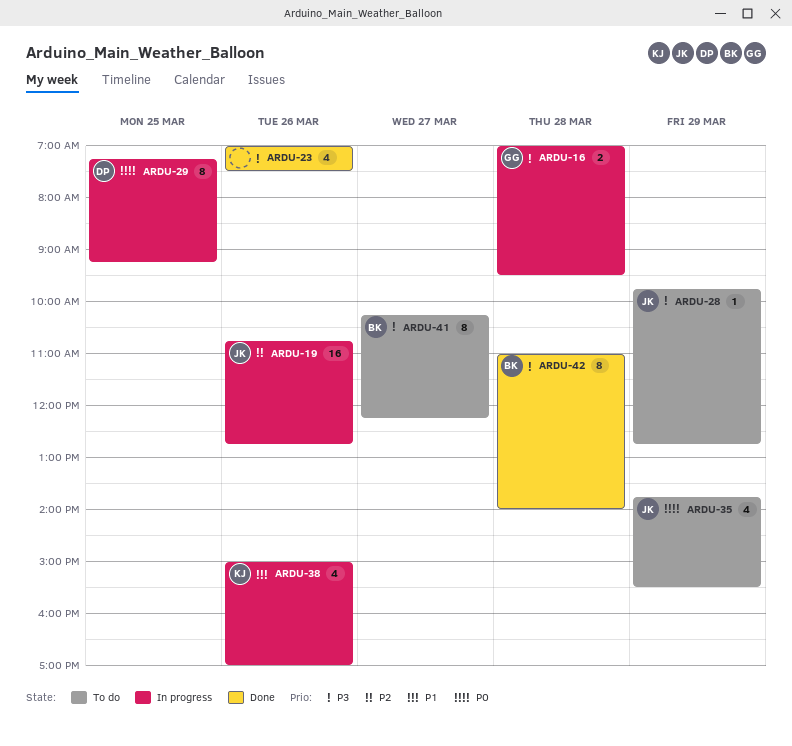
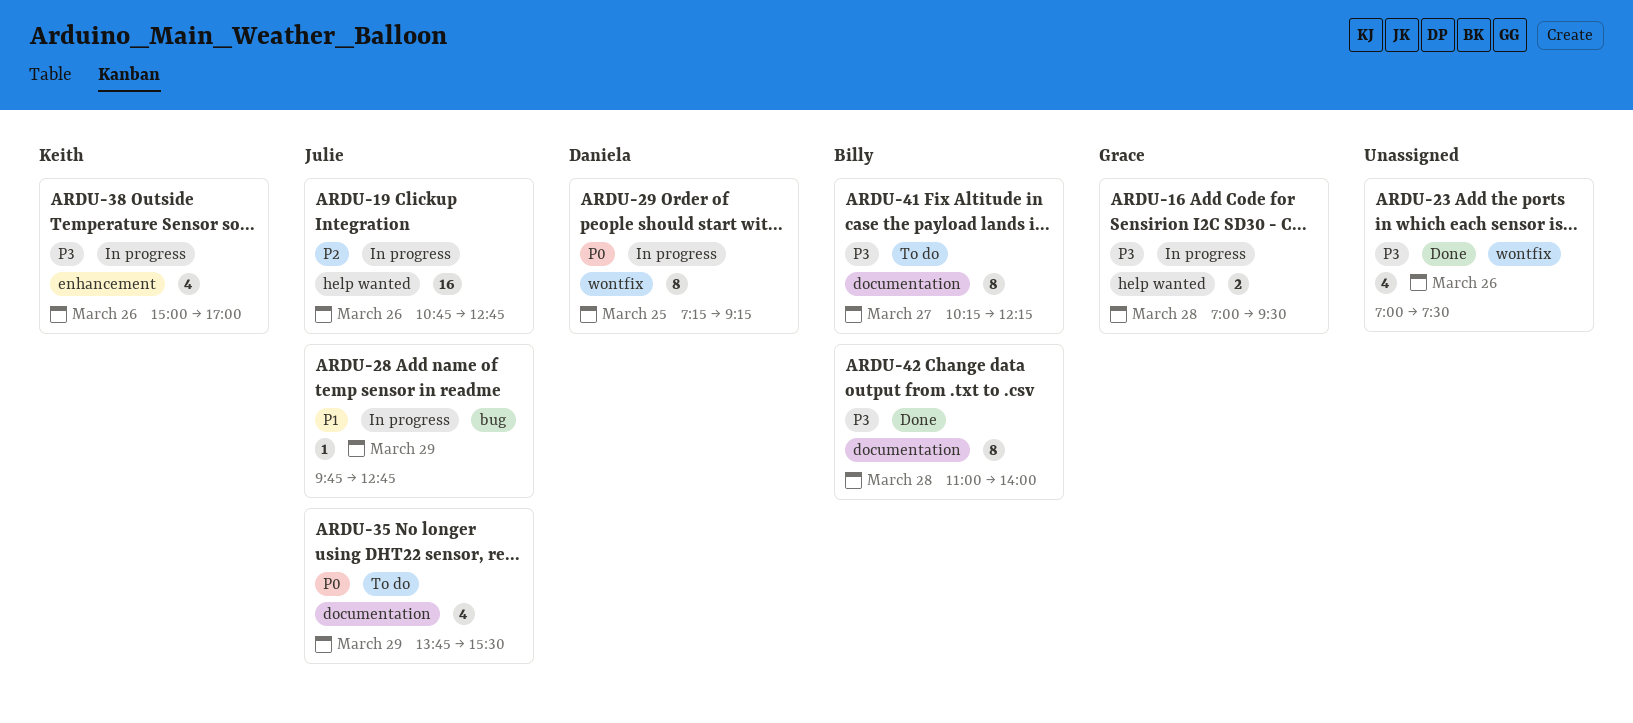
ARDU-28, status: To do -> In progress
ARDU-28, priority: P3 -> P1
ARDU-38, priority: P1 -> P3

